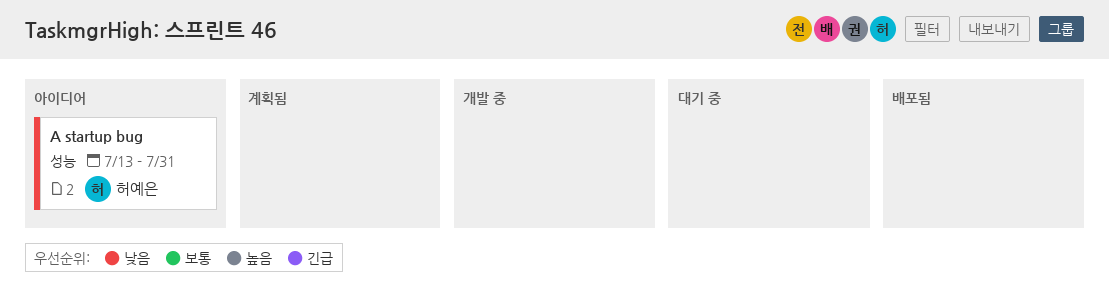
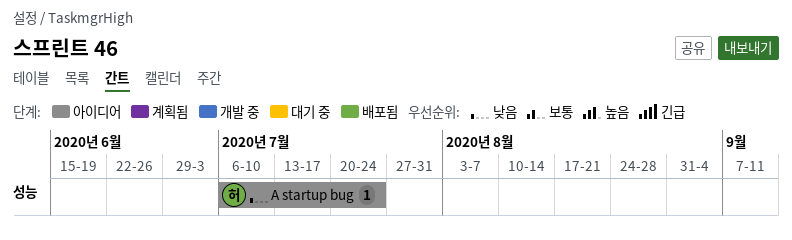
A startup bug, start: Jul 13 -> Jul 6
A startup bug, due: Jul 31 -> Jul 24

